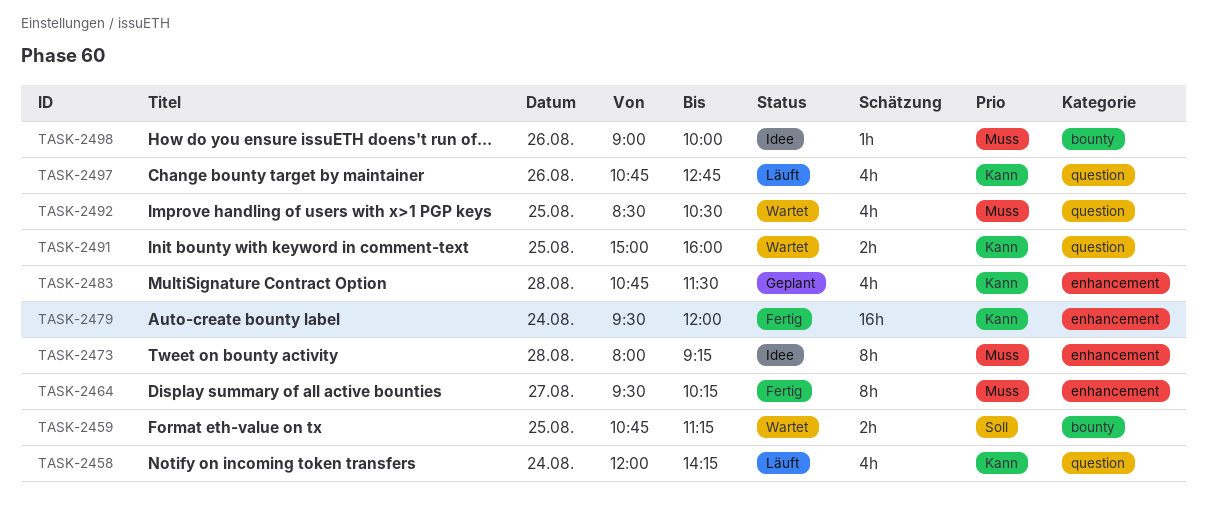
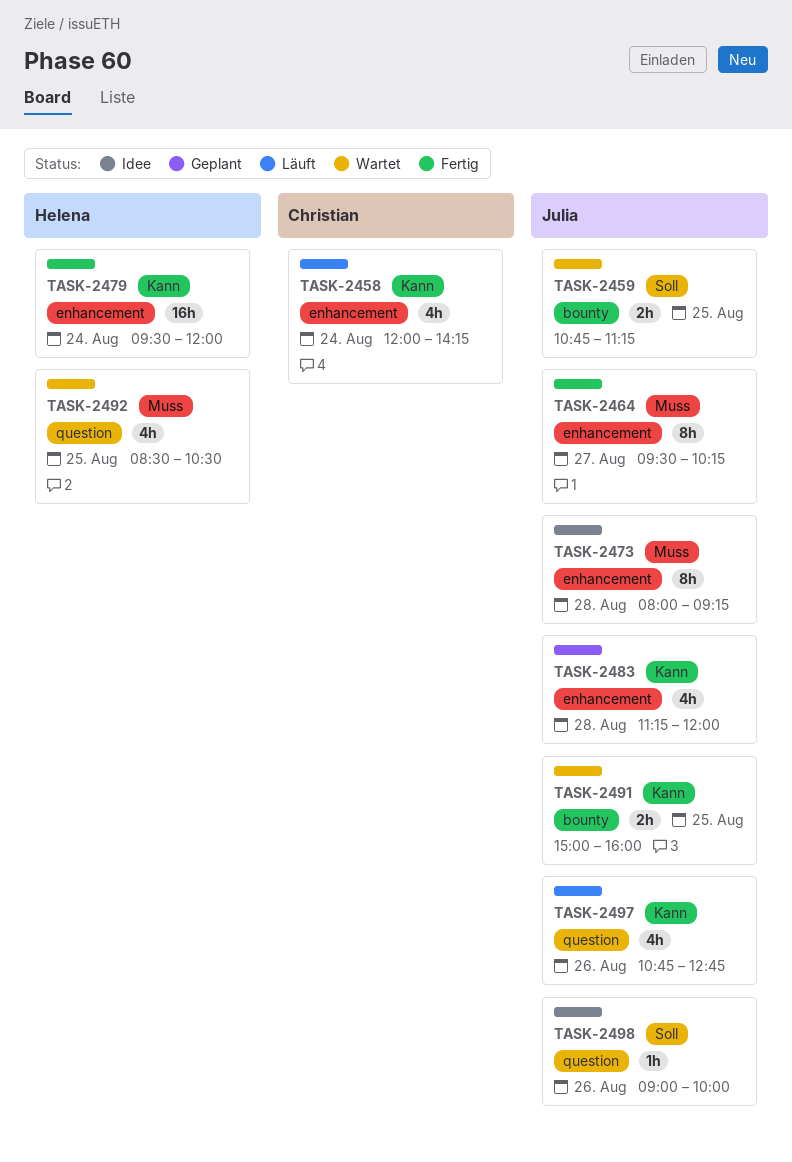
TASK-2458, label: question -> enhancement
TASK-2483, begins: 10:45 -> 11:15
TASK-2483, ends: 11:30 -> 12:00
TASK-2491, label: question -> bounty
TASK-2498, priority: Muss -> Soll
TASK-2498, label: bounty -> question

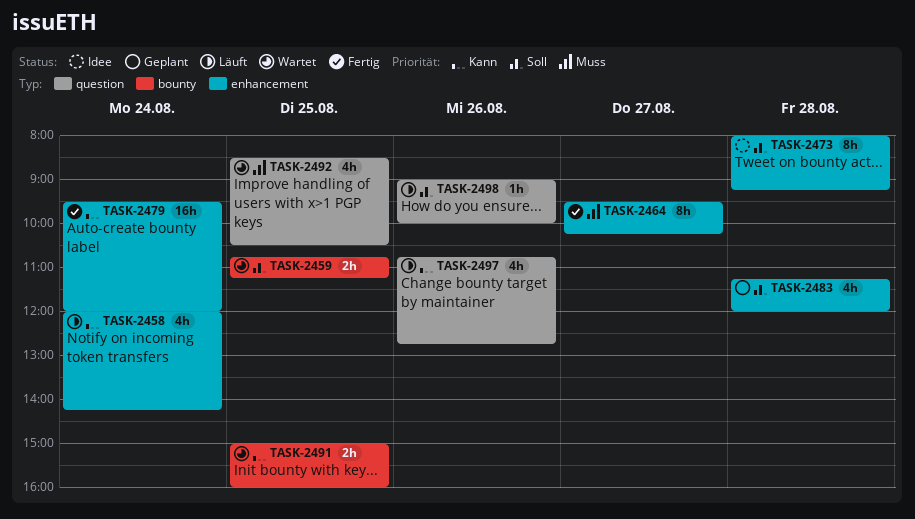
TASK-2473, priority: Muss -> Soll
TASK-2483, priority: Kann -> Soll
TASK-2498, status: Idee -> Läuft

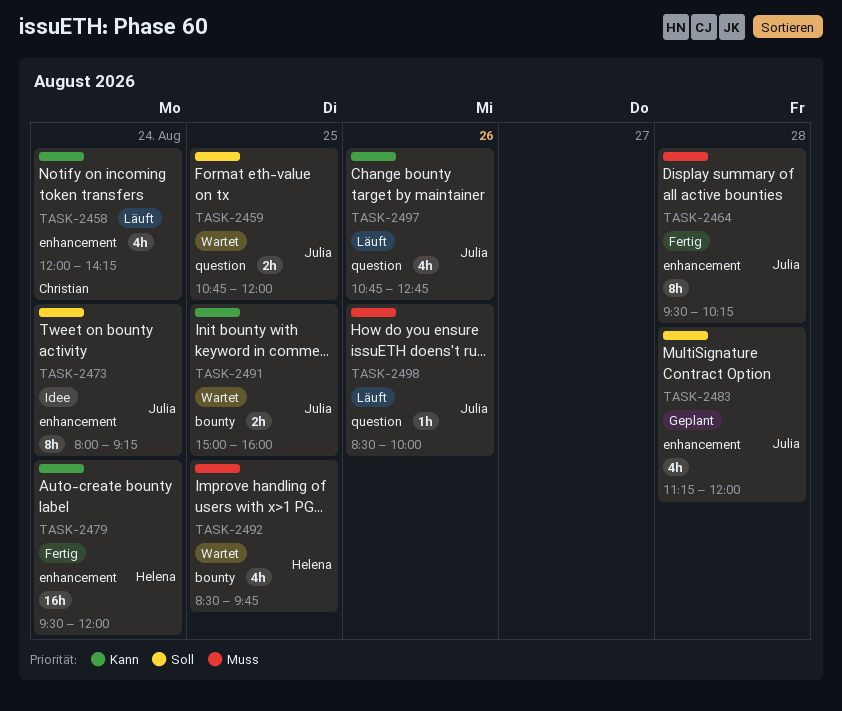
TASK-2459, label: bounty -> question
TASK-2459, ends: 11:15 -> 12:00
TASK-2464, day: Aug 27 -> Aug 28
TASK-2473, day: Aug 28 -> Aug 24
TASK-2492, label: question -> bounty
TASK-2492, ends: 10:30 -> 09:45
TASK-2498, priority: Soll -> Muss
TASK-2498, begins: 09:00 -> 08:30

